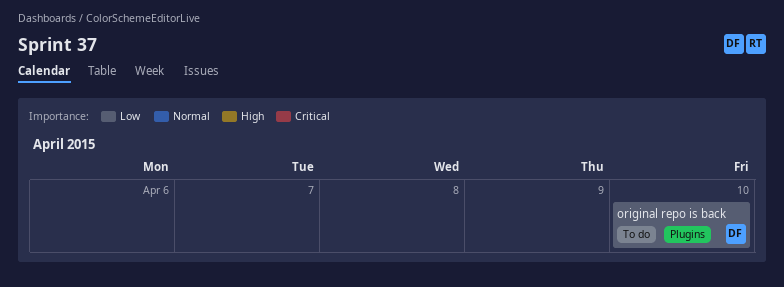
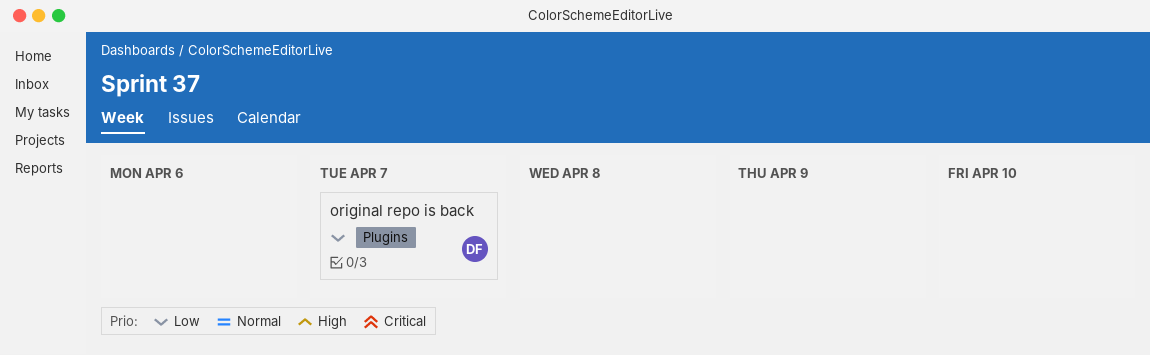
original repo is back, due: Apr 10 -> Apr 7

